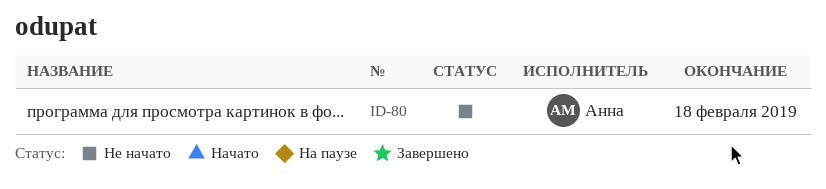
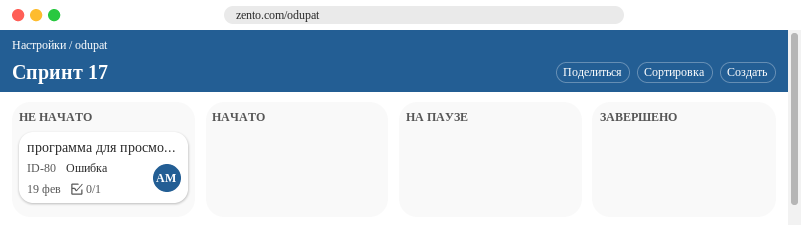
ID-80, due: Feb 18 -> Feb 19

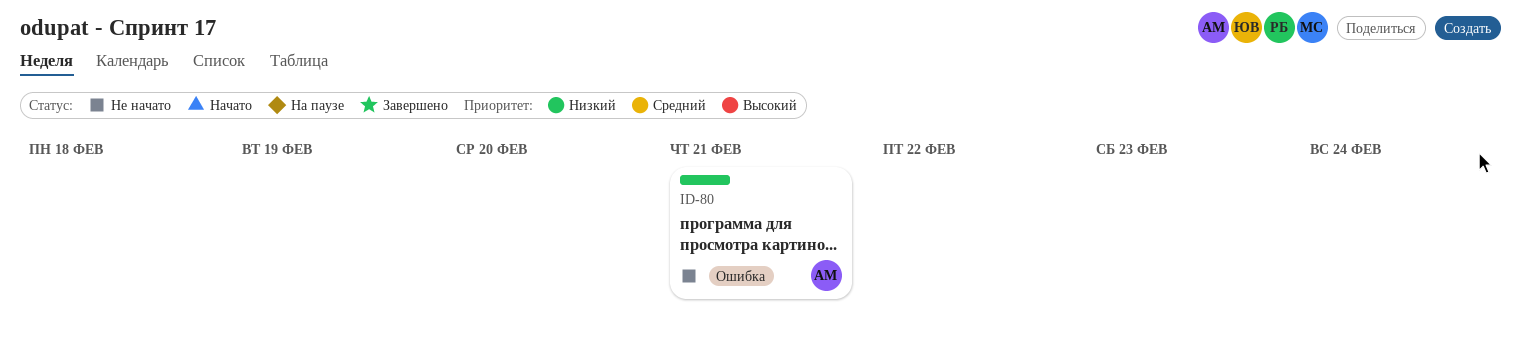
ID-80, due: Feb 19 -> Feb 21

